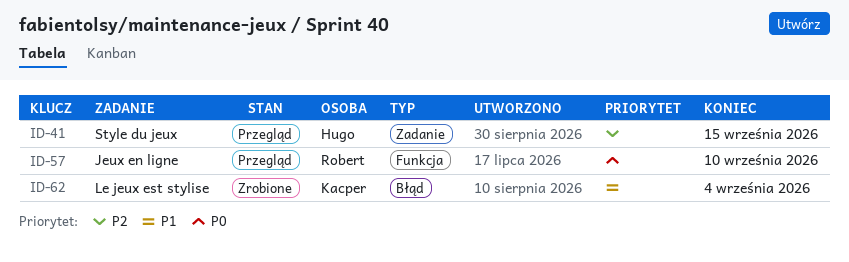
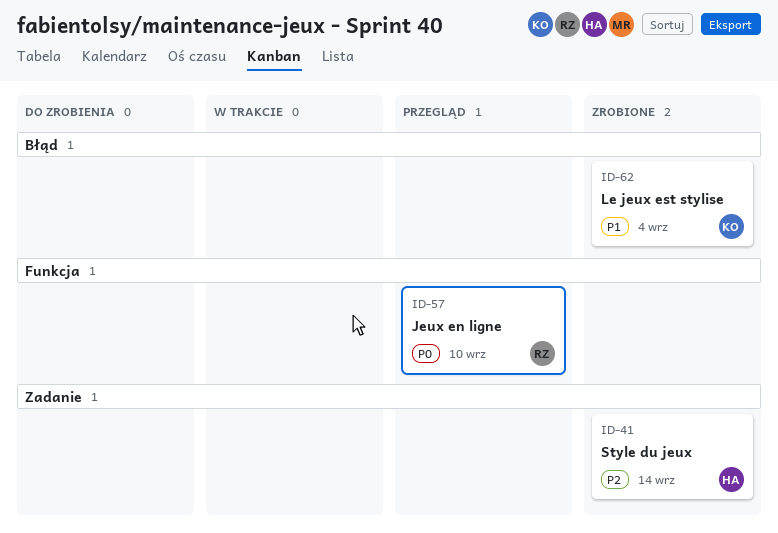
ID-41, status: Przegląd -> Zrobione
ID-41, due: Sep 15 -> Sep 14

